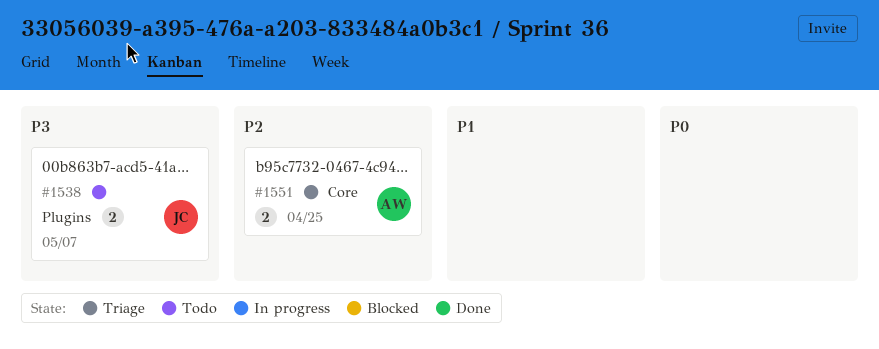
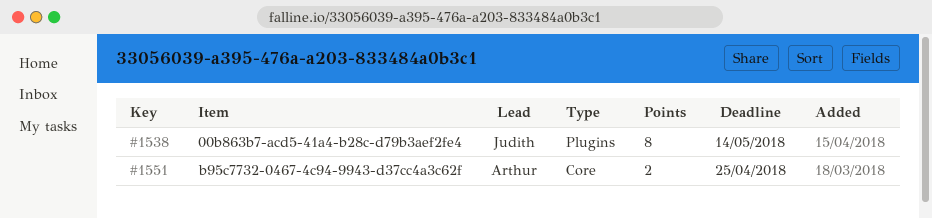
#1538, estimate: 2 -> 8
#1538, due: May 7 -> May 14

